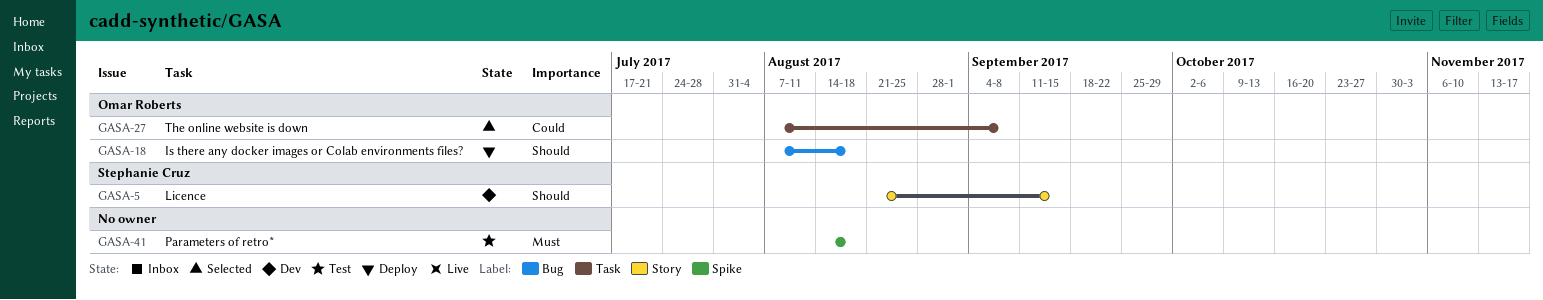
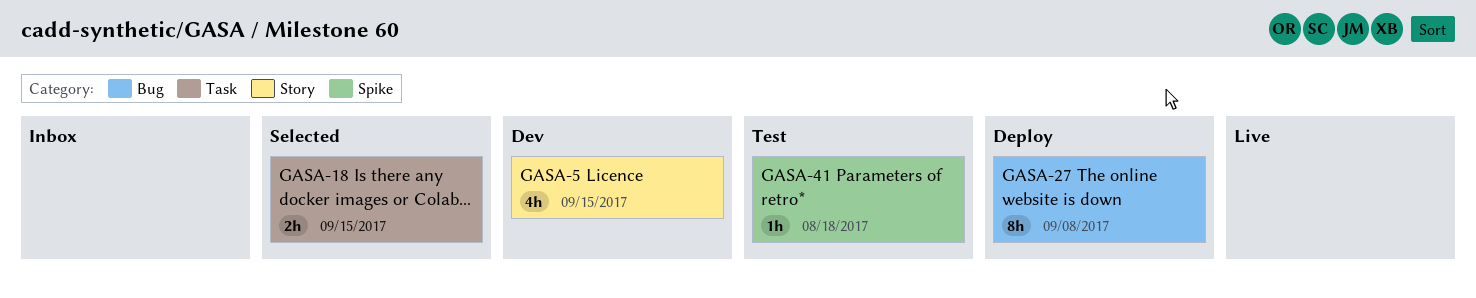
GASA-18, status: Deploy -> Selected
GASA-18, label: Bug -> Task
GASA-18, due: Aug 18 -> Sep 15
GASA-27, status: Selected -> Deploy
GASA-27, label: Task -> Bug

